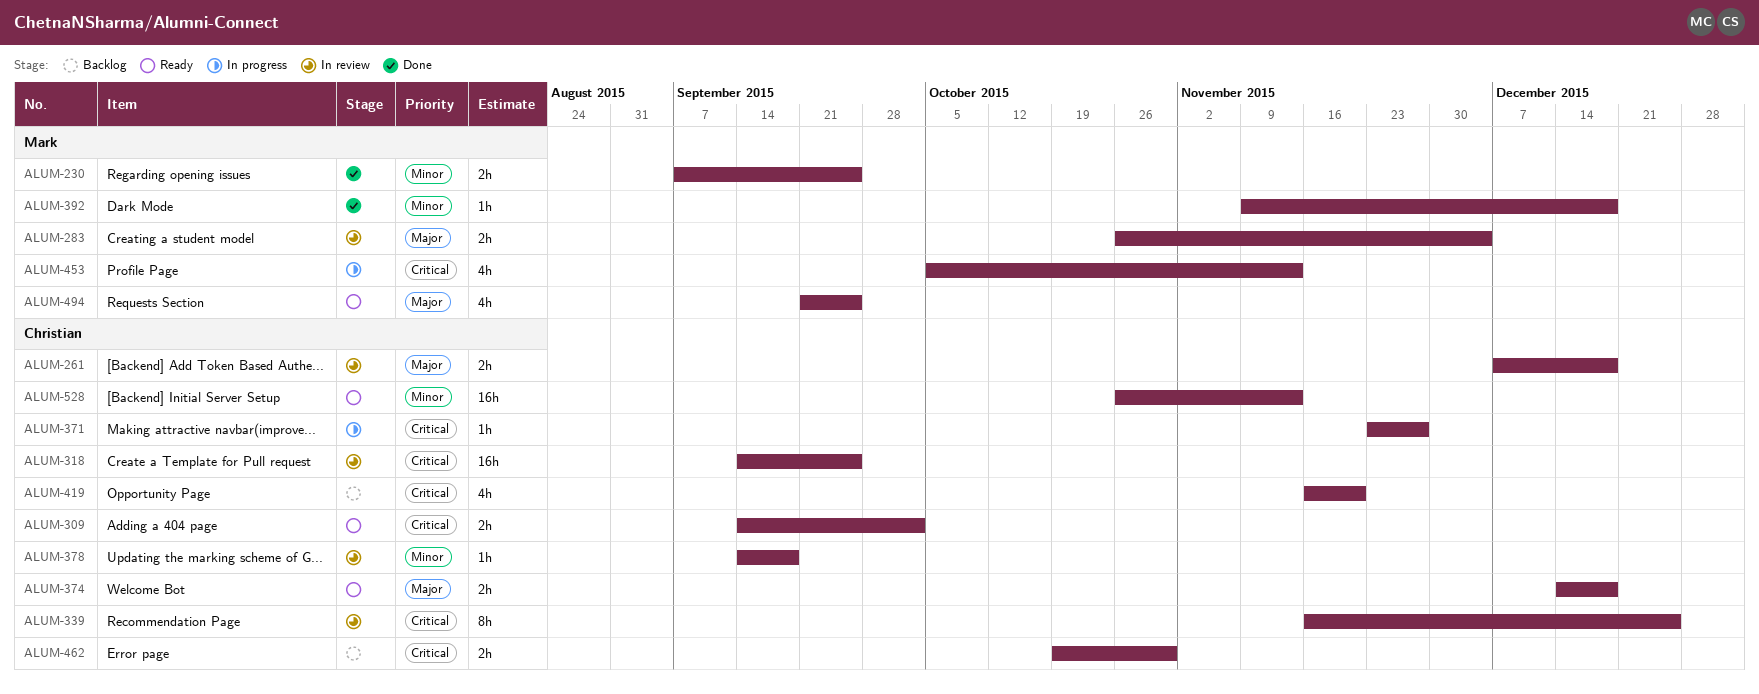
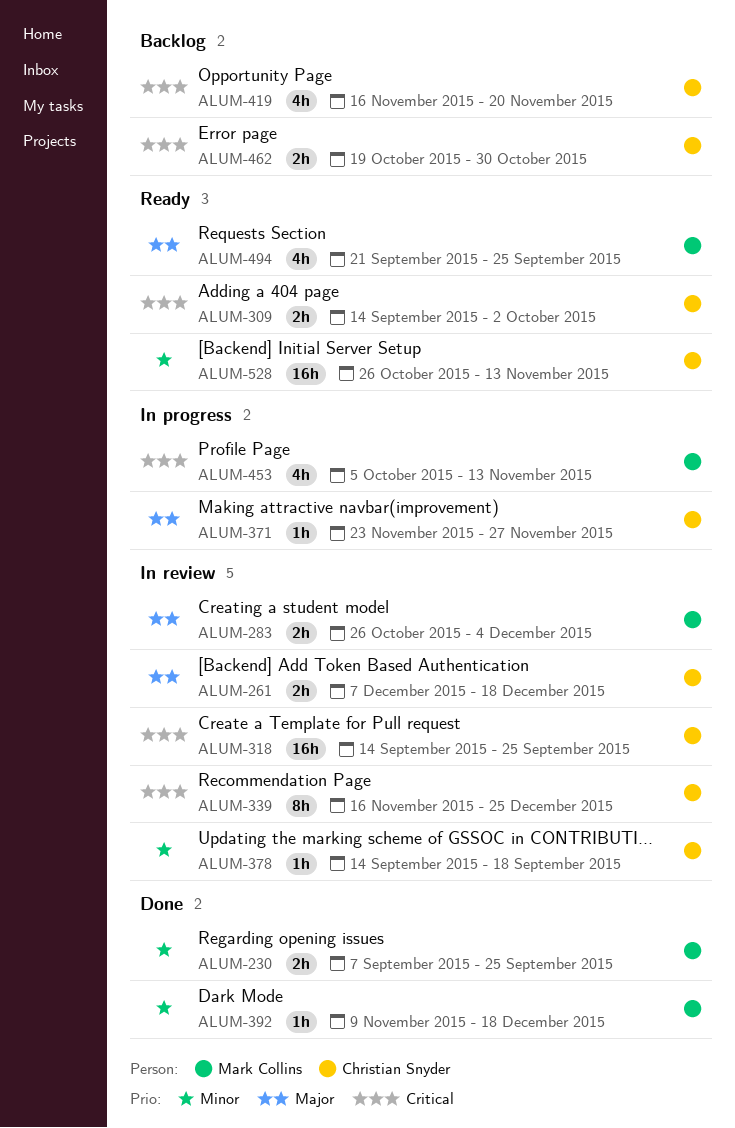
ALUM-371, priority: Critical -> Major
ALUM-374: present -> none

